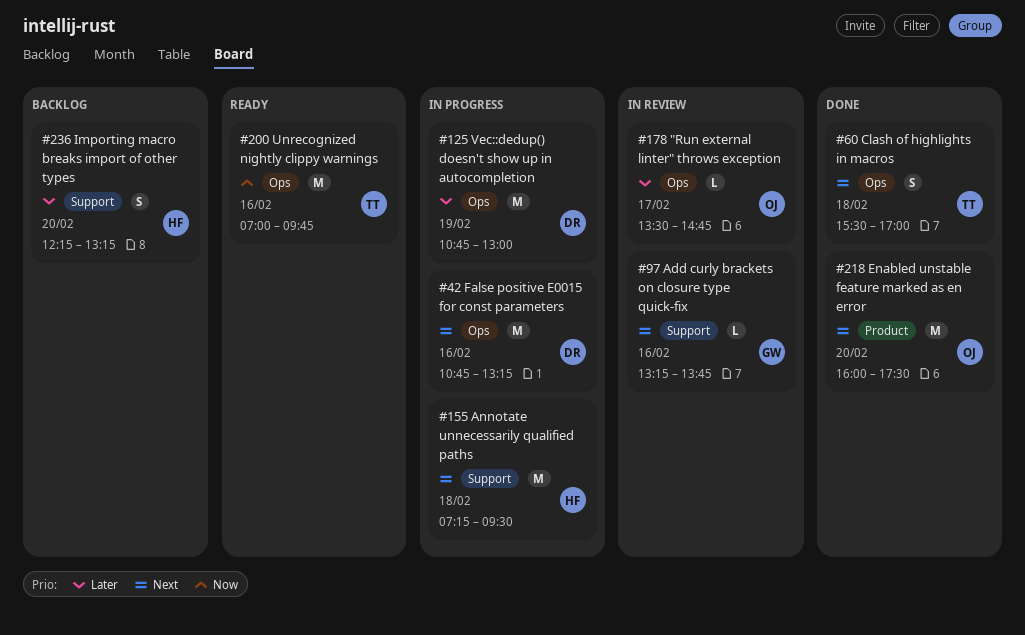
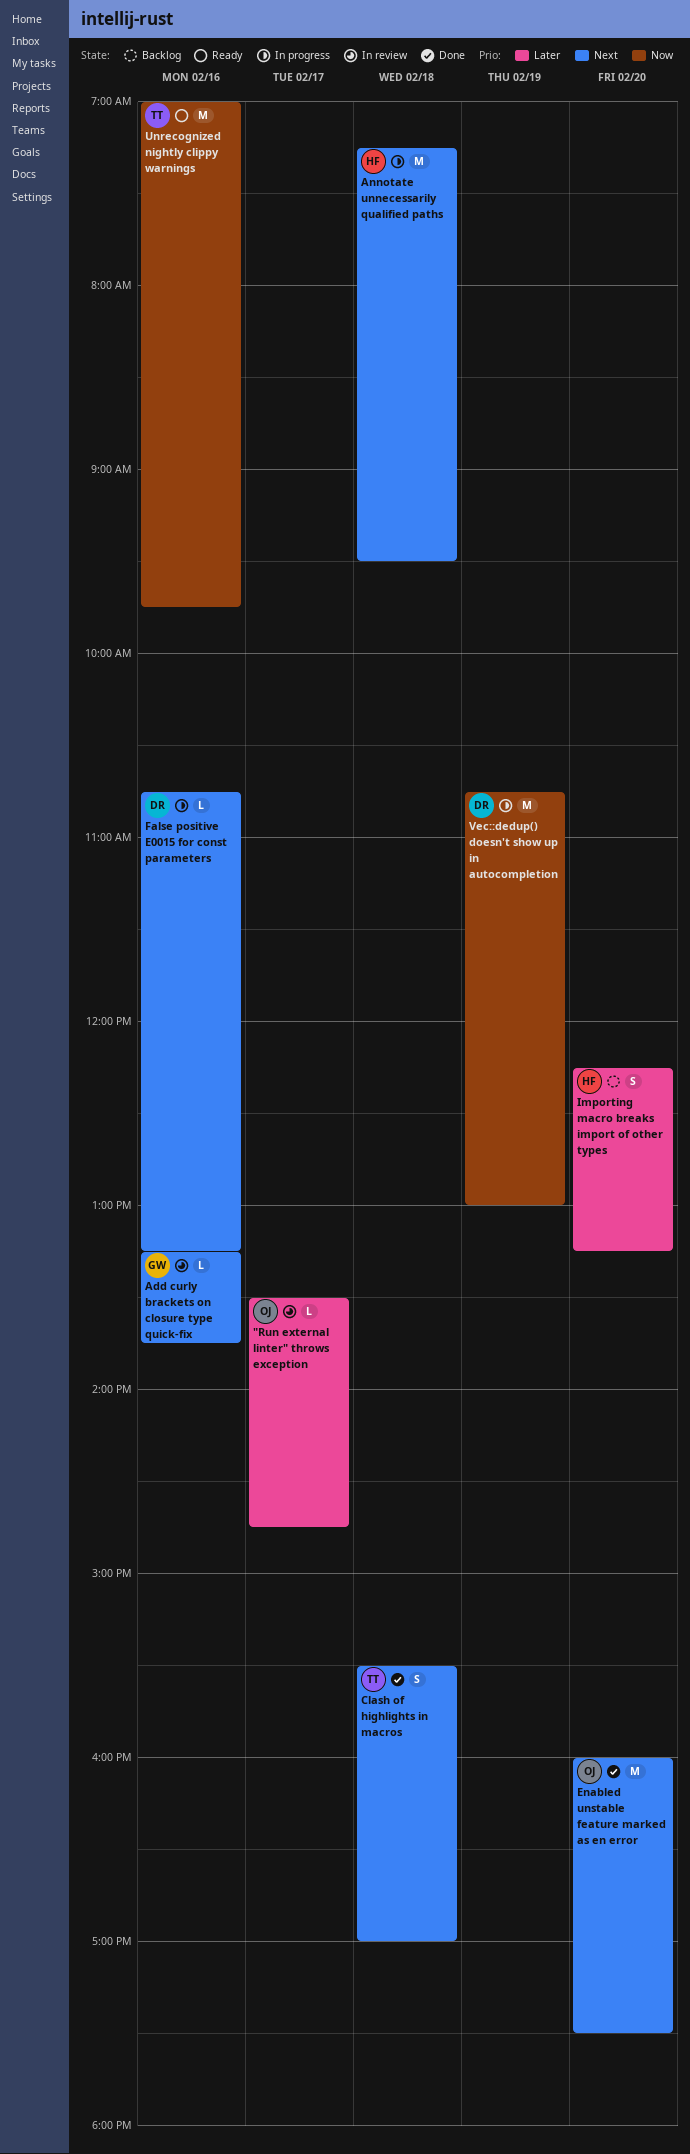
False positive E0015 for const parameters, estimate: M -> L
Vec::dedup() doesn't show up in autocompletion, priority: Later -> Now

